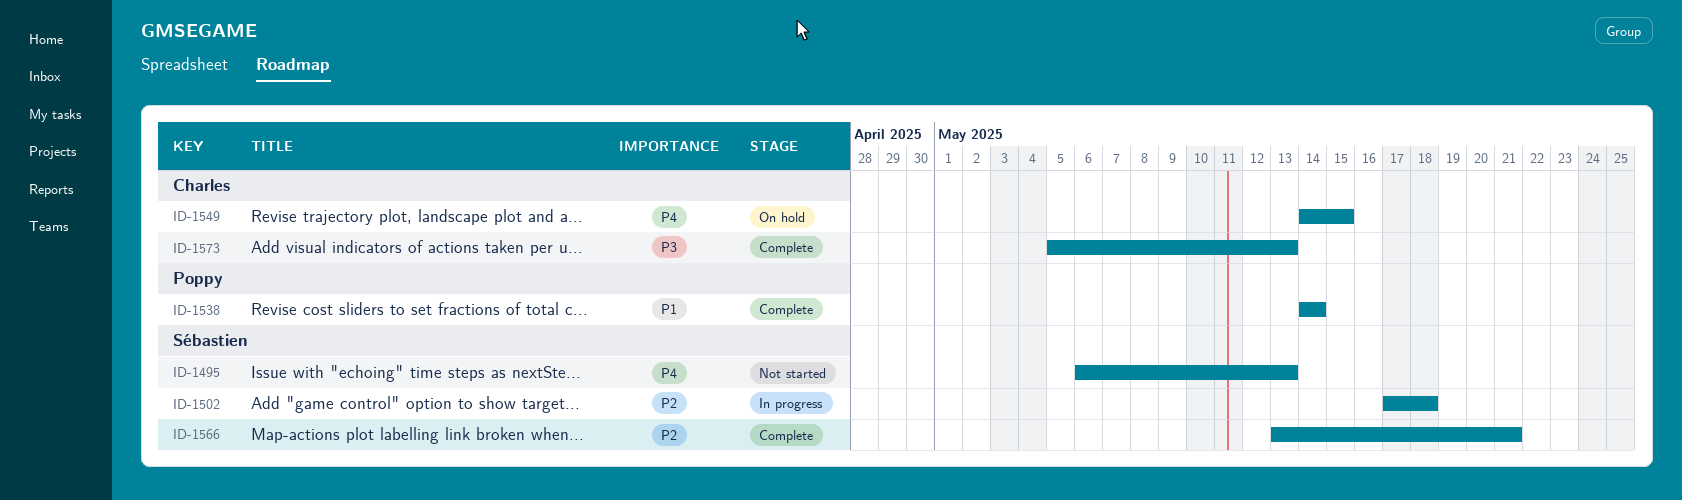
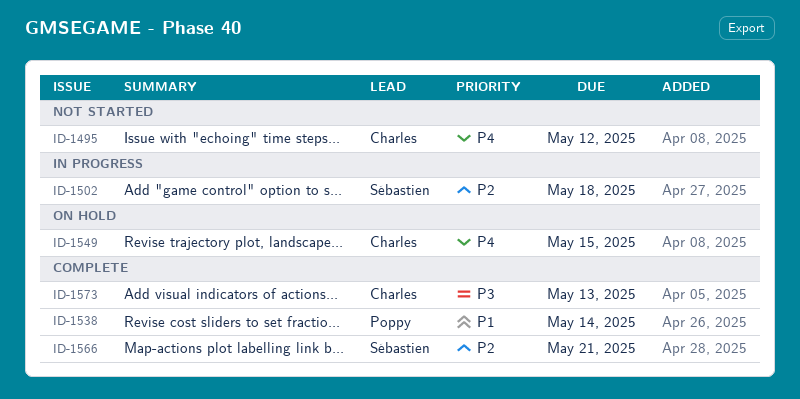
ID-1495, owner: Sébastien -> Charles
ID-1495, due: May 13 -> May 12

